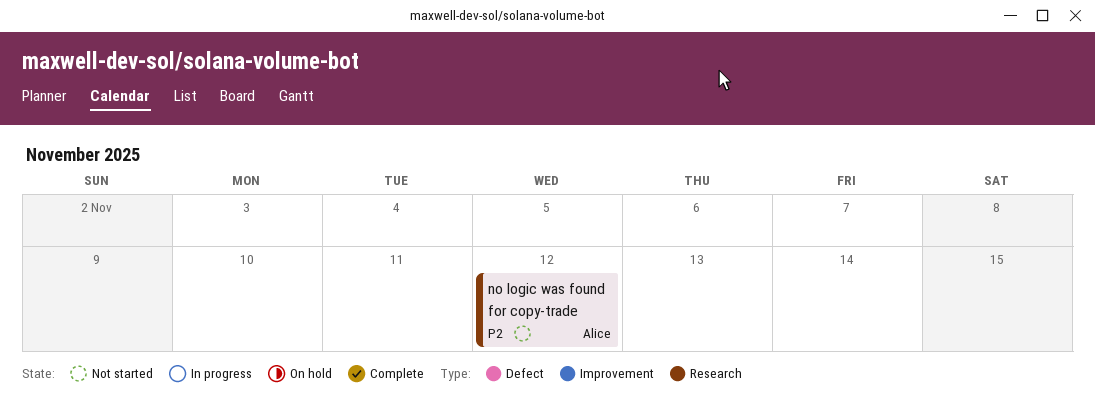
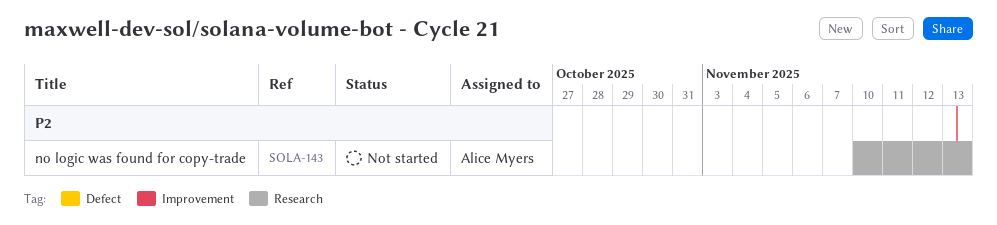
no logic was found for copy-trade, due: Nov 12 -> Nov 13

